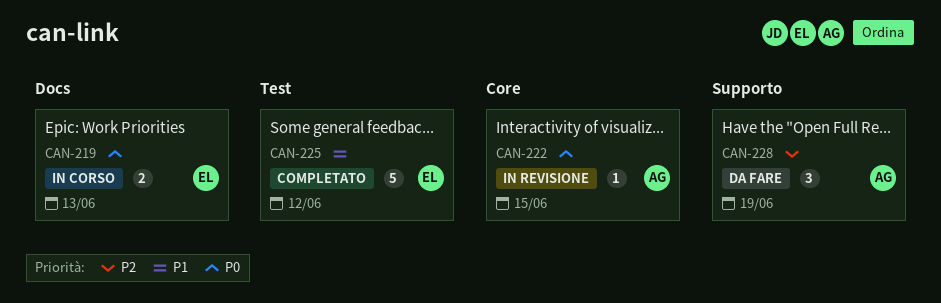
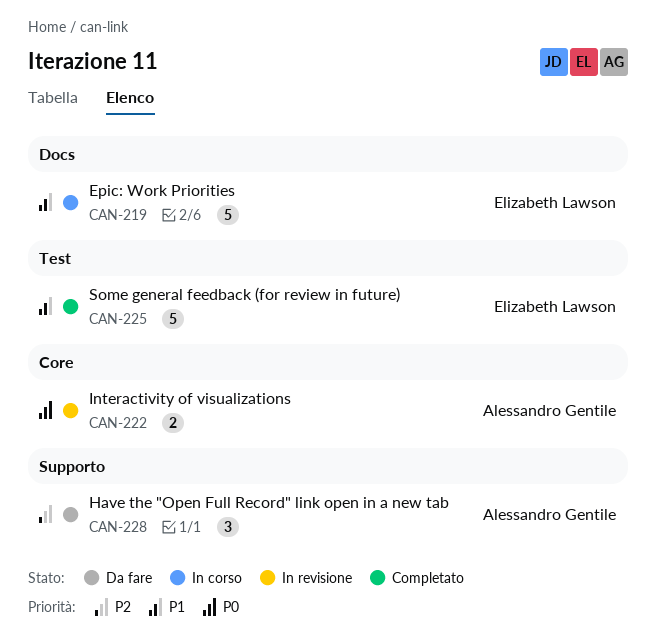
CAN-219, priority: P0 -> P1
CAN-219, estimate: 2 -> 5
CAN-222, estimate: 1 -> 2

